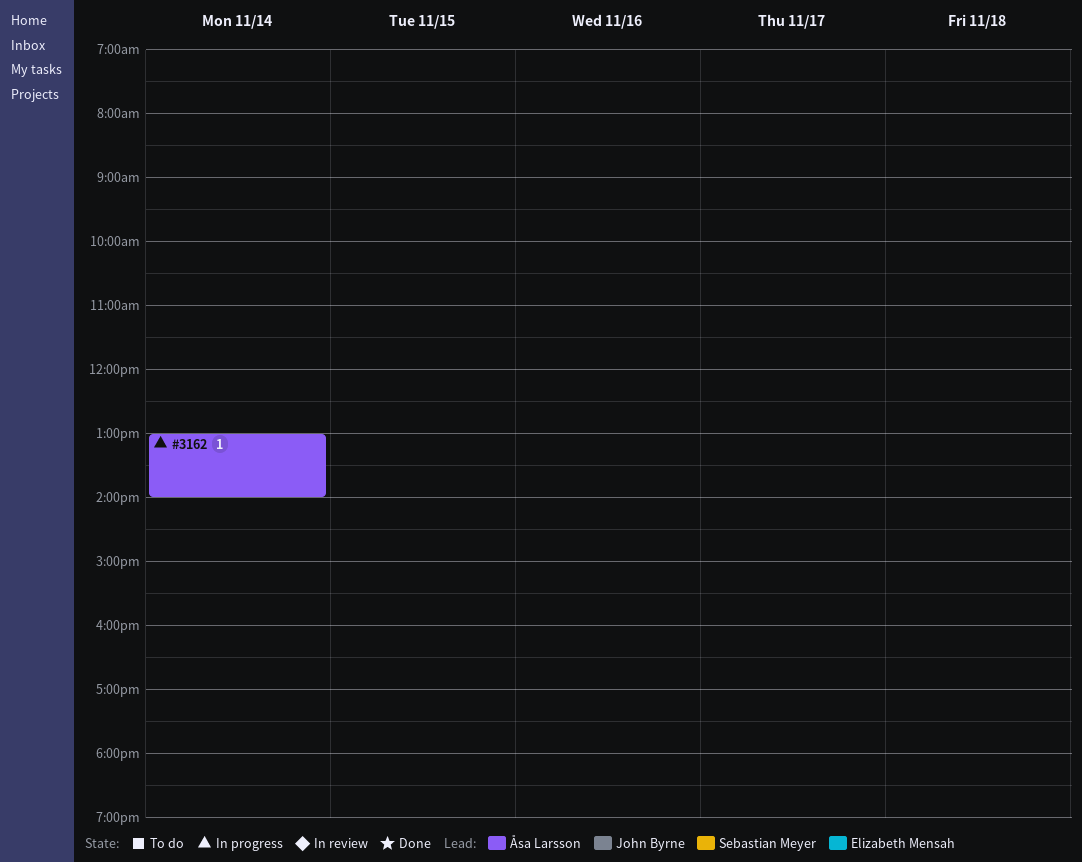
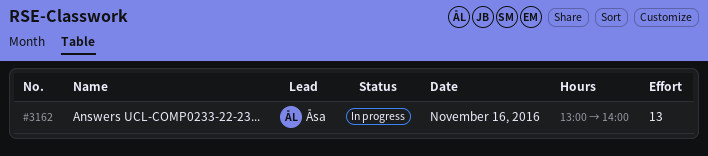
#3162, estimate: 1 -> 13
#3162, day: Nov 14 -> Nov 16

